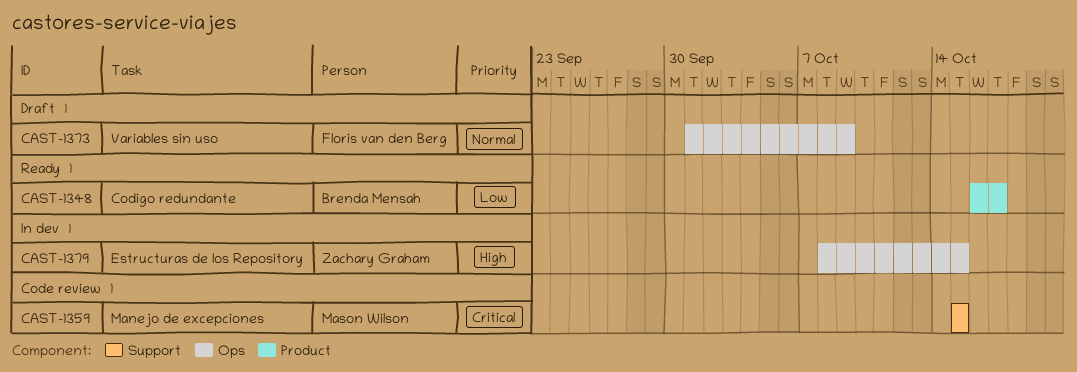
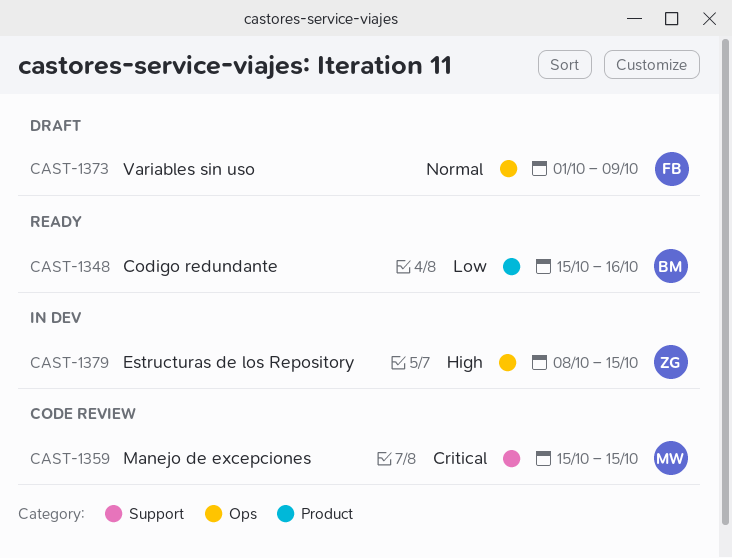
CAST-1348, start: Oct 16 -> Oct 15
CAST-1348, due: Oct 17 -> Oct 16

